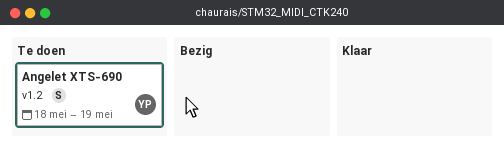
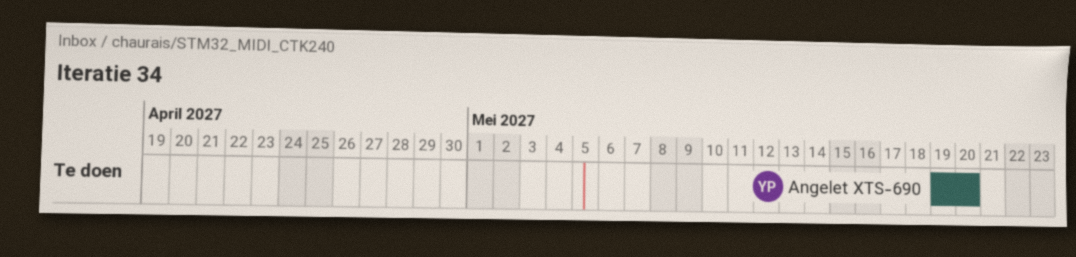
Angelet XTS-690, start: May 18 -> May 19
Angelet XTS-690, due: May 19 -> May 20

